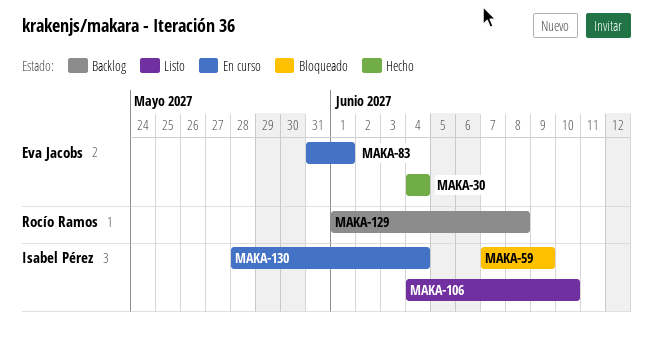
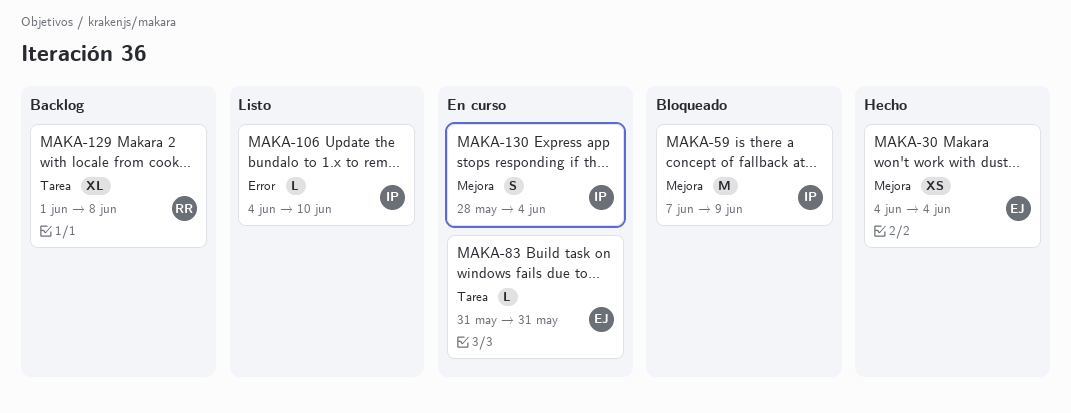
MAKA-83, due: Jun 1 -> May 31

